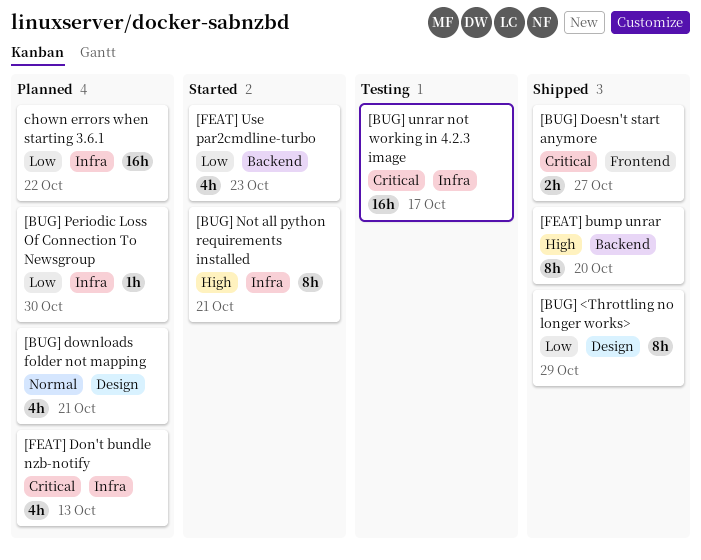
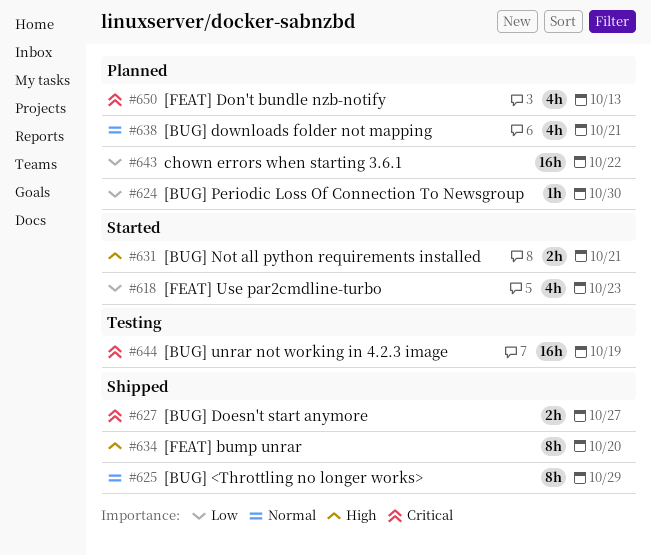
[BUG] <Throttling no longer works>, priority: Low -> Normal
[BUG] Not all python requirements installed, estimate: 8h -> 2h
[BUG] unrar not working in 4.2.3 image, due: Oct 17 -> Oct 19

